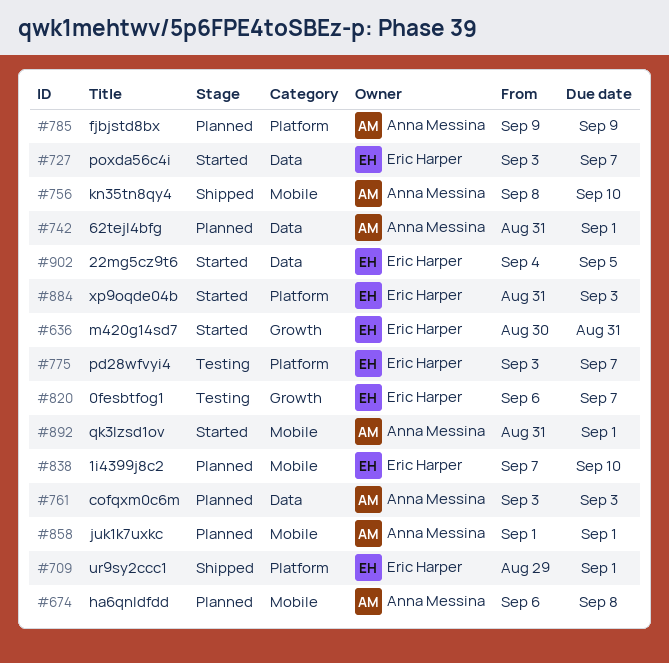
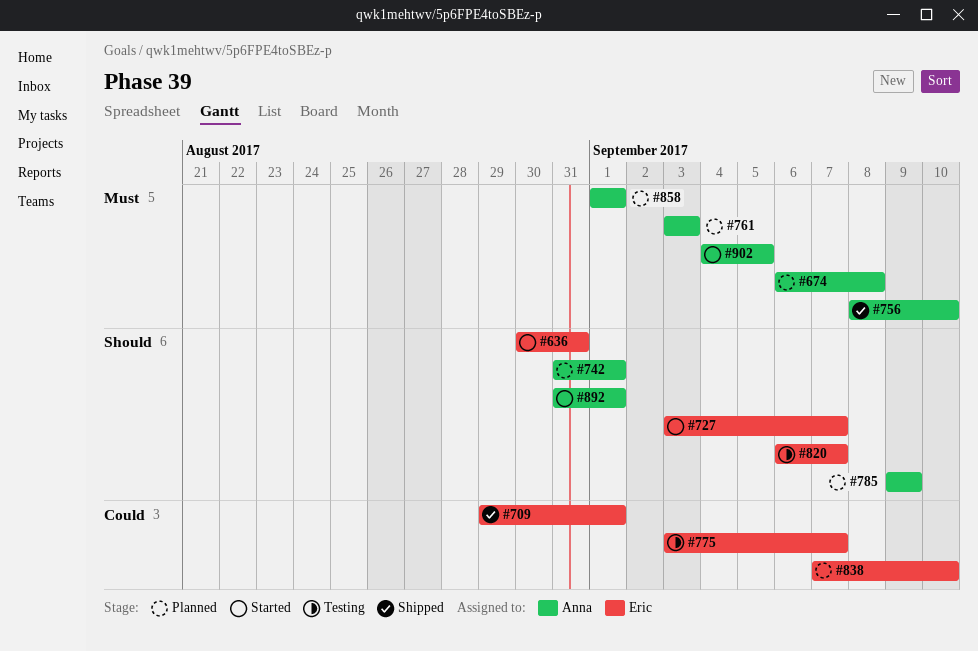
#884: present -> none
#902, owner: Eric Harper -> Anna Messina

